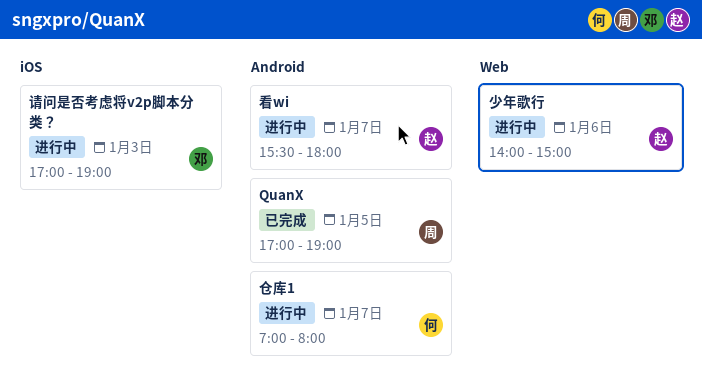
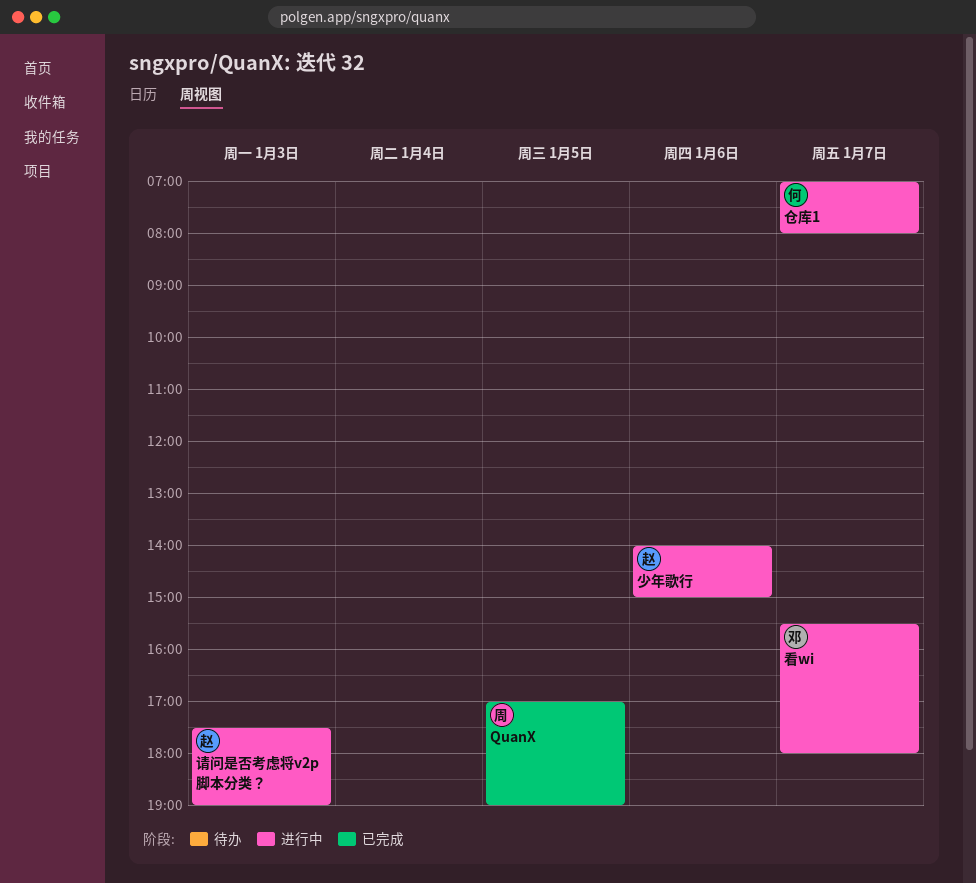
看wi, owner: 赵 -> 邓
请问是否考虑将v2p脚本分类？, owner: 邓 -> 赵
请问是否考虑将v2p脚本分类？, begins: 17:00 -> 17:30

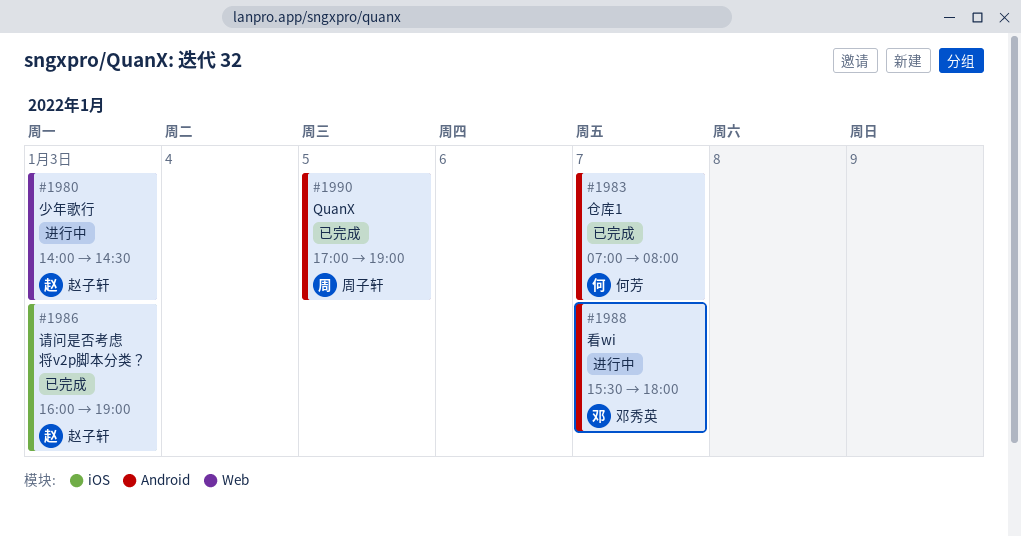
仓库1, status: 进行中 -> 已完成
少年歌行, day: Jan 6 -> Jan 3
少年歌行, ends: 15:00 -> 14:30
请问是否考虑将v2p脚本分类？, status: 进行中 -> 已完成
请问是否考虑将v2p脚本分类？, begins: 17:30 -> 16:00

